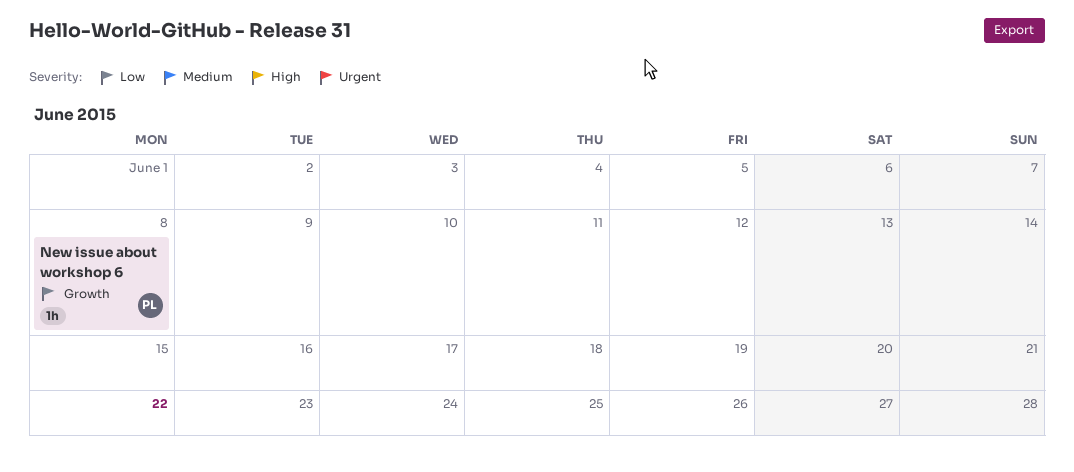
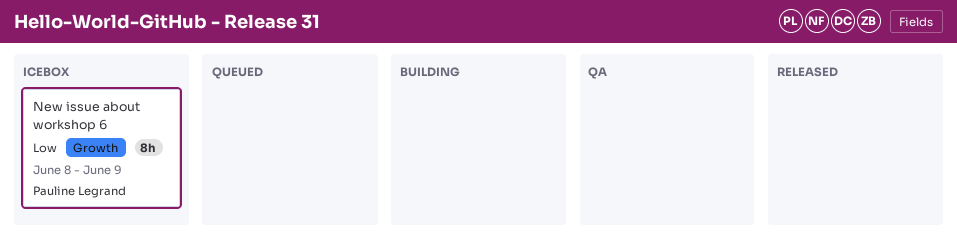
New issue about workshop 6, estimate: 1h -> 8h
New issue about workshop 6, due: Jun 8 -> Jun 9

